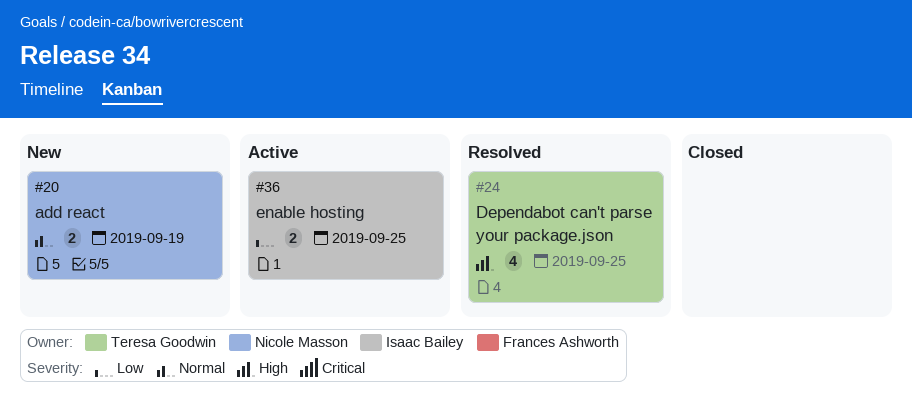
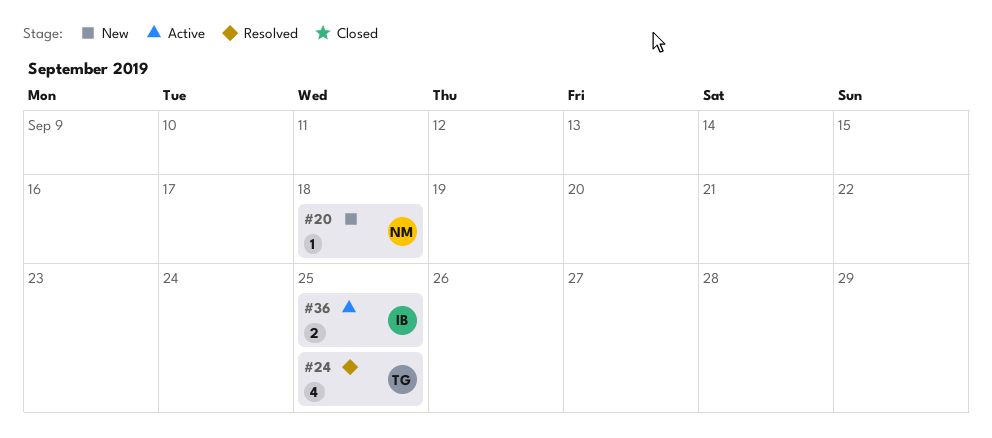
#20, estimate: 2 -> 1
#20, due: Sep 19 -> Sep 18

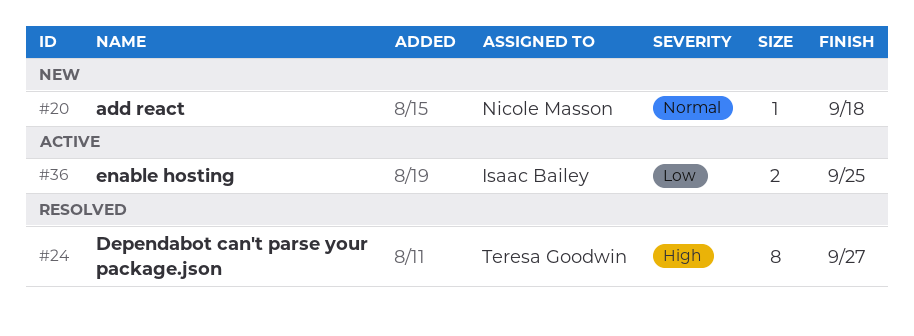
#24, estimate: 4 -> 8
#24, due: Sep 25 -> Sep 27

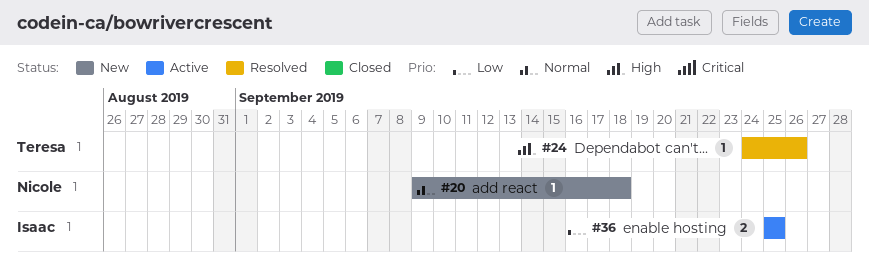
#24, estimate: 8 -> 1
#24, due: Sep 27 -> Sep 26

